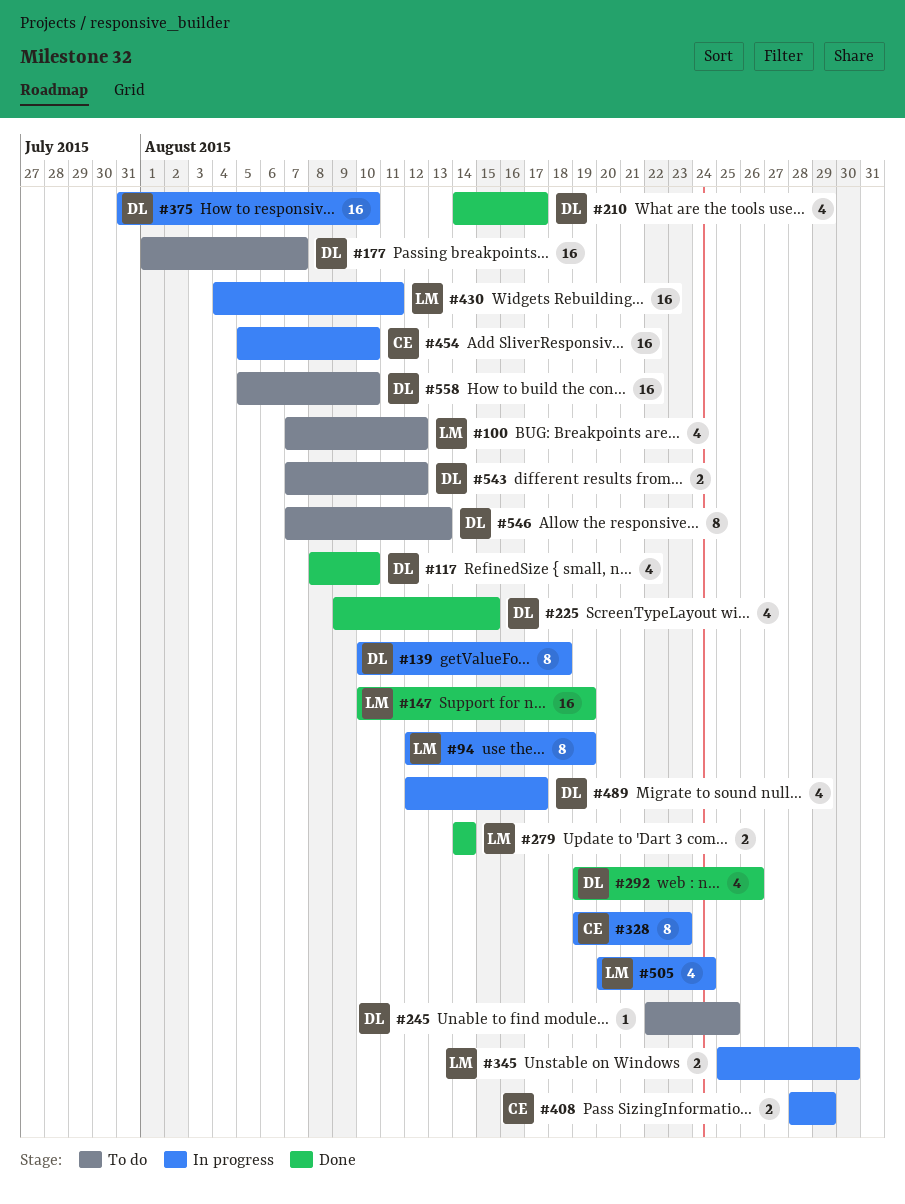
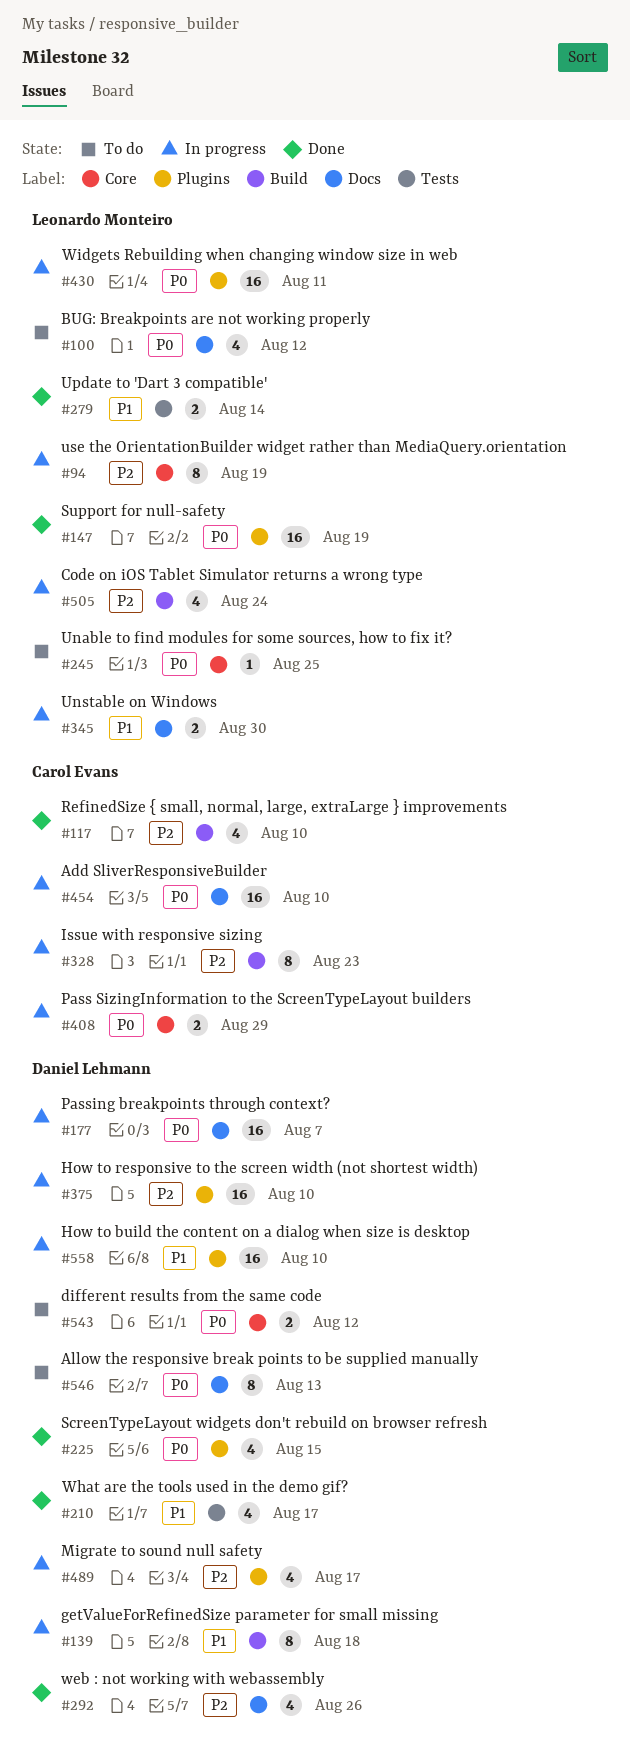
#117, owner: Daniel Lehmann -> Carol Evans
#177, status: To do -> In progress
#245, owner: Daniel Lehmann -> Leonardo Monteiro
#558, status: To do -> In progress

